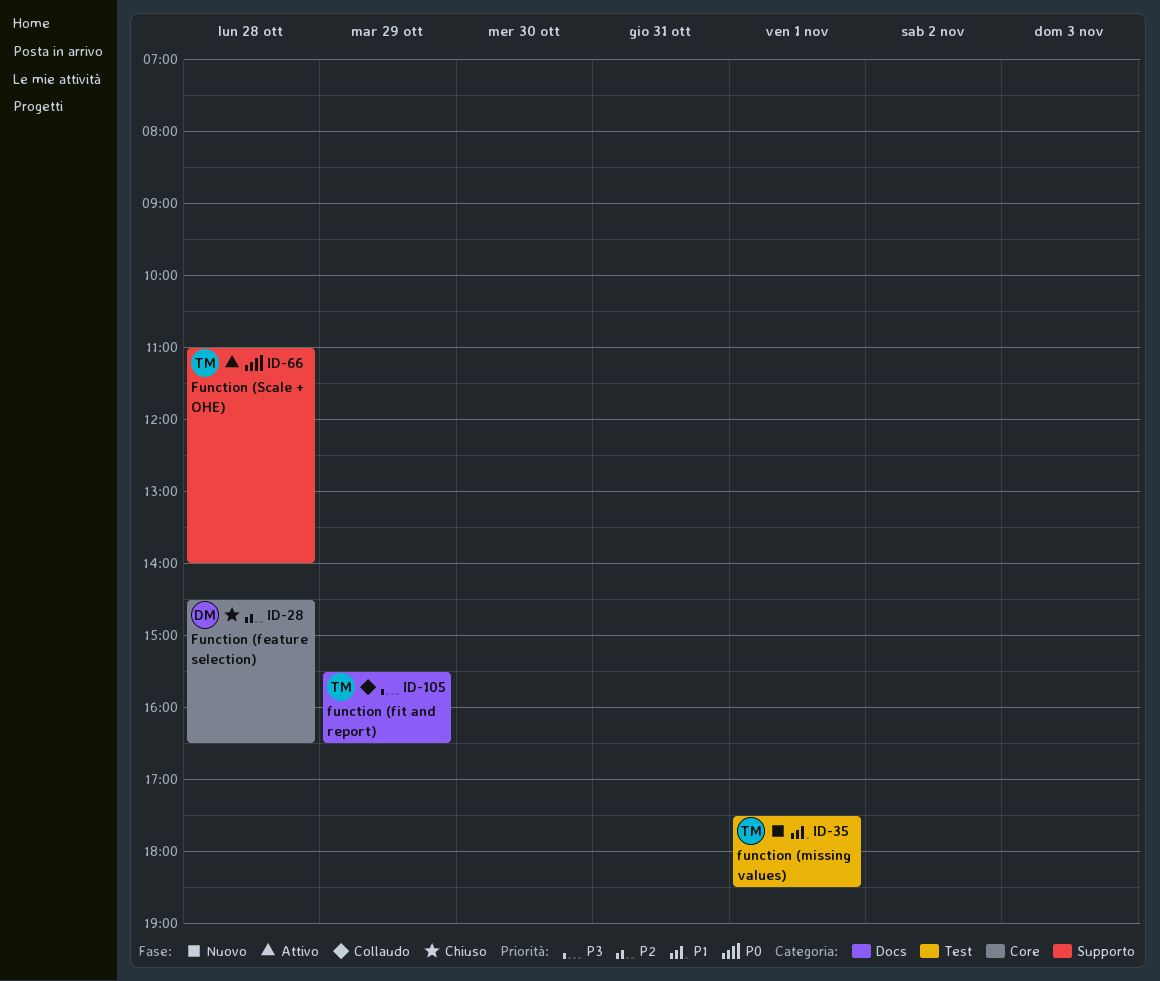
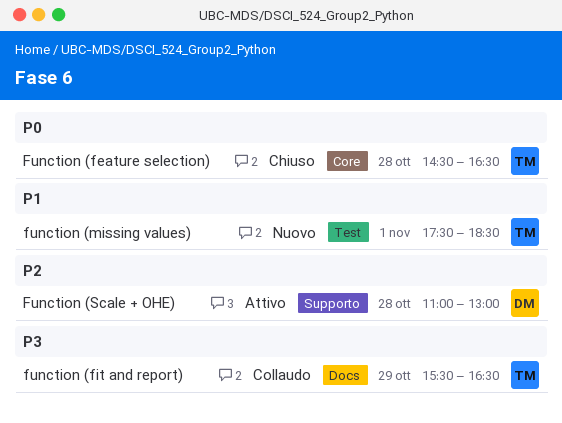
Function (feature selection), owner: DM -> TM
Function (feature selection), priority: P2 -> P0
Function (Scale + OHE), owner: TM -> DM
Function (Scale + OHE), priority: P0 -> P2
Function (Scale + OHE), ends: 14:00 -> 13:00

